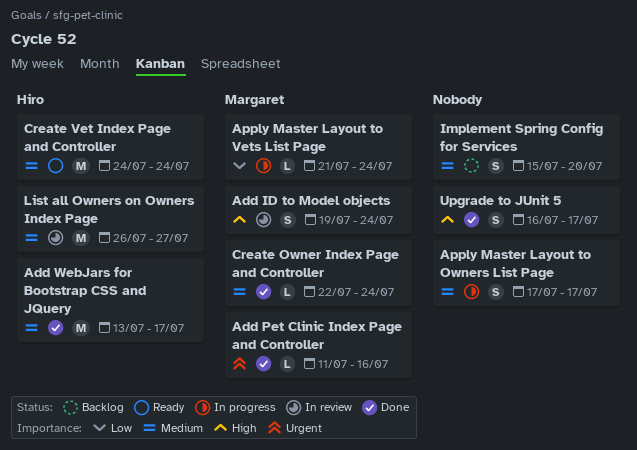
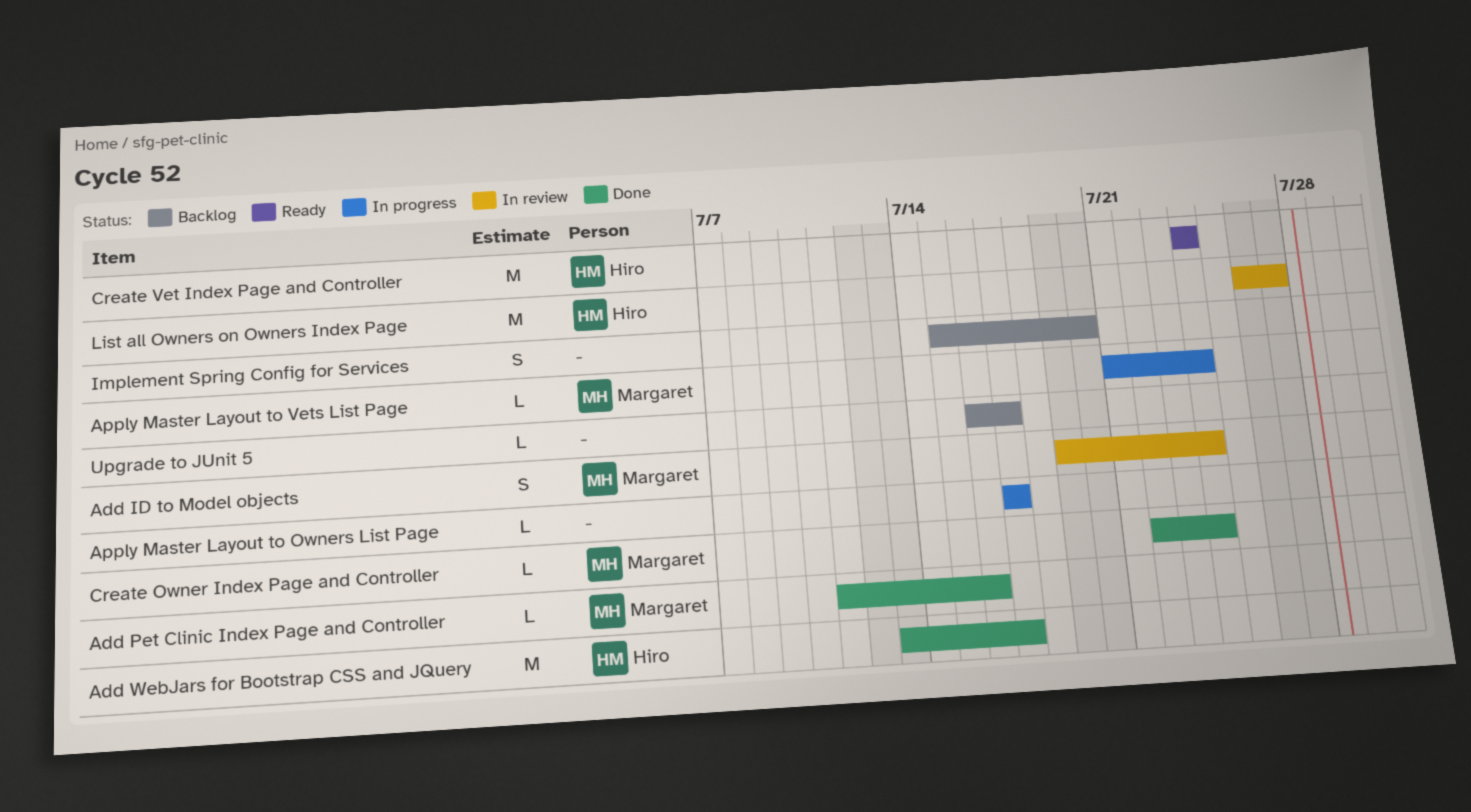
Apply Master Layout to Owners List Page, estimate: S -> L
Upgrade to JUnit 5, status: Done -> Backlog
Upgrade to JUnit 5, estimate: S -> L

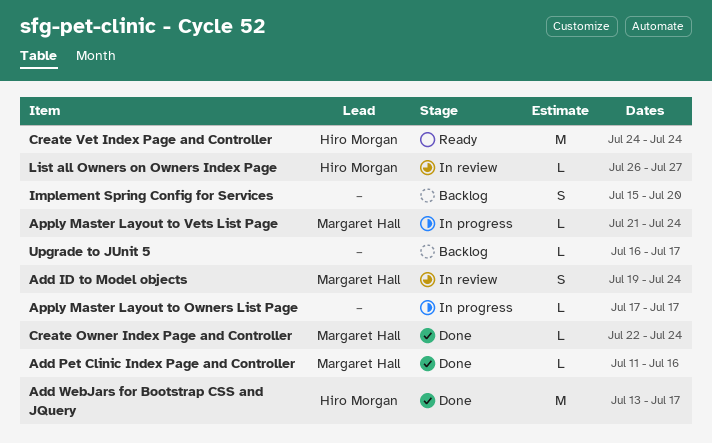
List all Owners on Owners Index Page, estimate: M -> L

